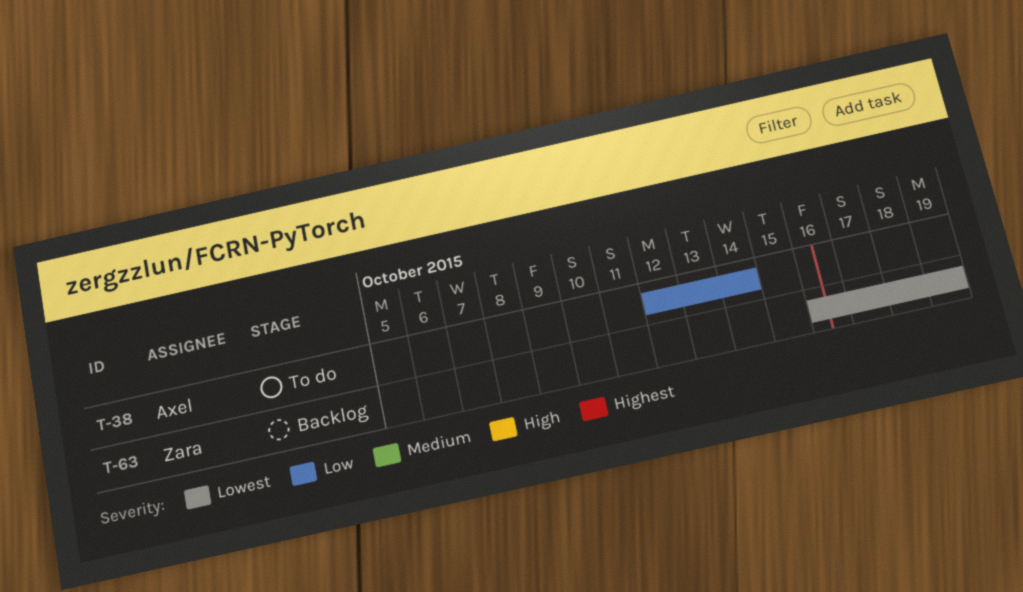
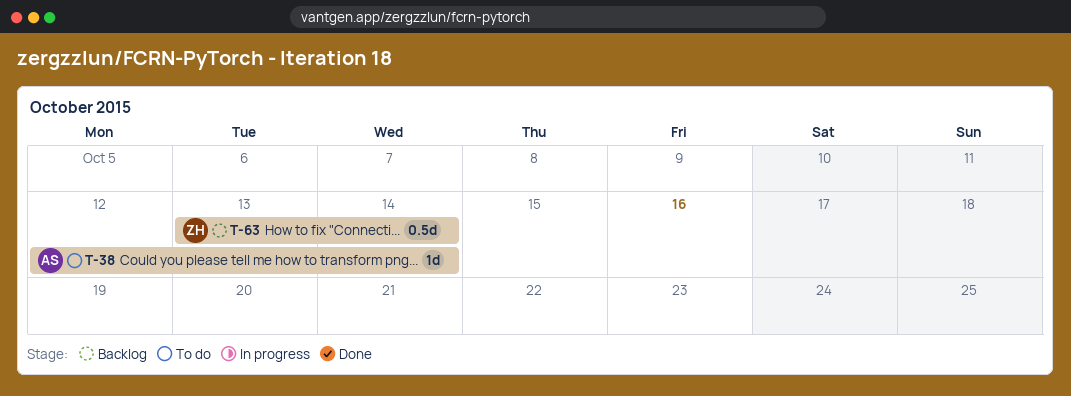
T-63, start: Oct 16 -> Oct 13
T-63, due: Oct 19 -> Oct 14

